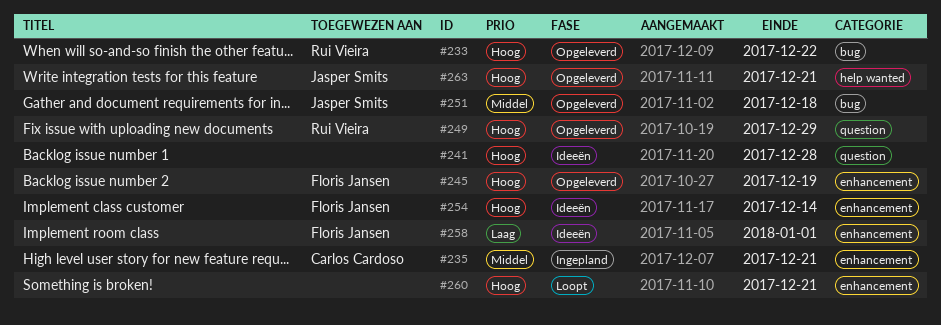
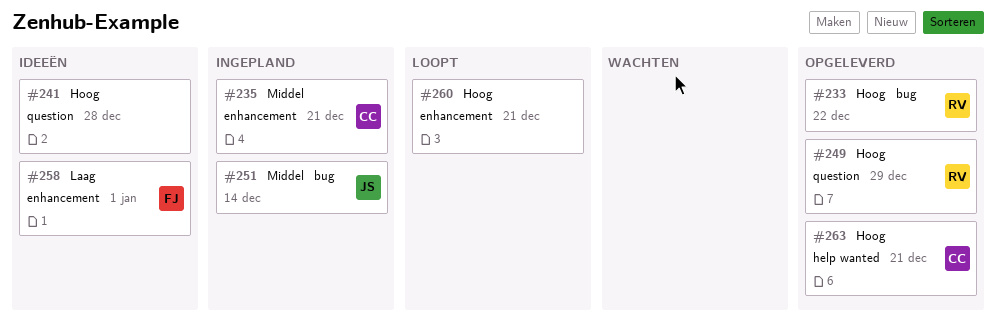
#245: present -> none
#251, status: Opgeleverd -> Ingepland
#251, due: Dec 18 -> Dec 14
#254: present -> none
#263, owner: Jasper Smits -> Carlos Cardoso

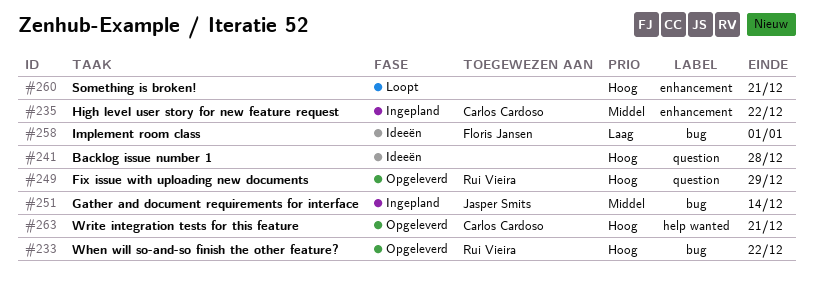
#235, due: Dec 21 -> Dec 22
#258, label: enhancement -> bug

